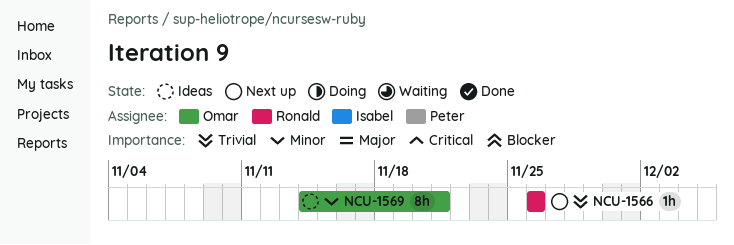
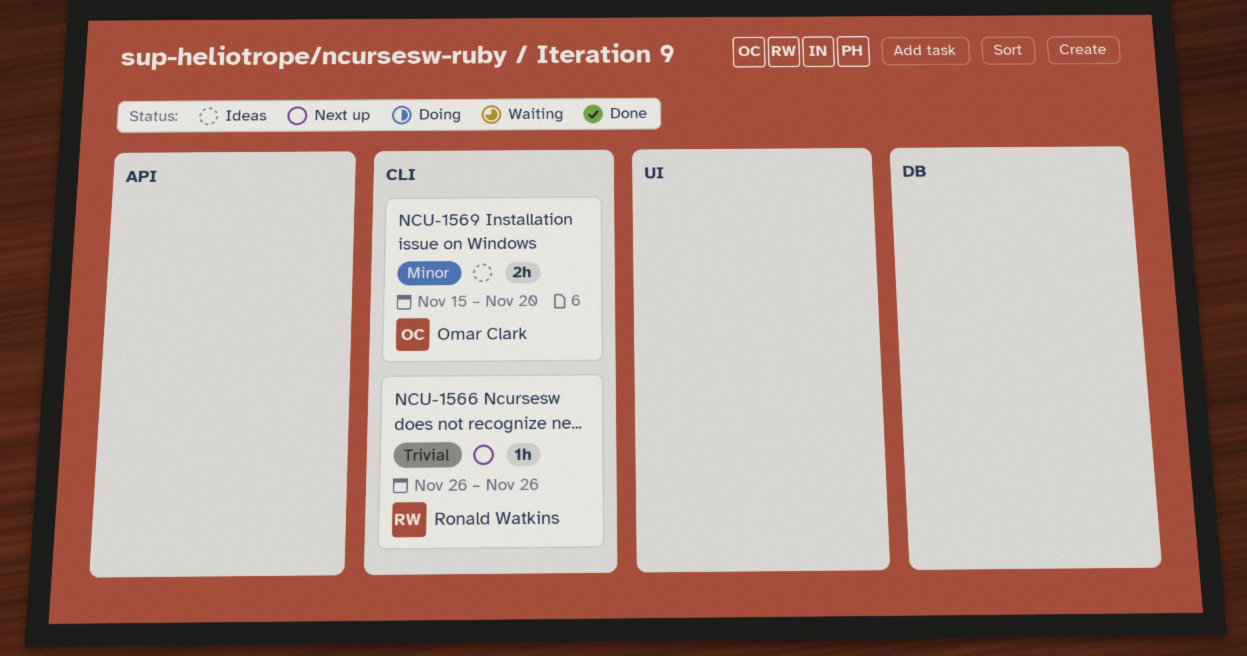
NCU-1569, estimate: 8h -> 2h
NCU-1569, start: Nov 14 -> Nov 15
NCU-1569, due: Nov 21 -> Nov 20

